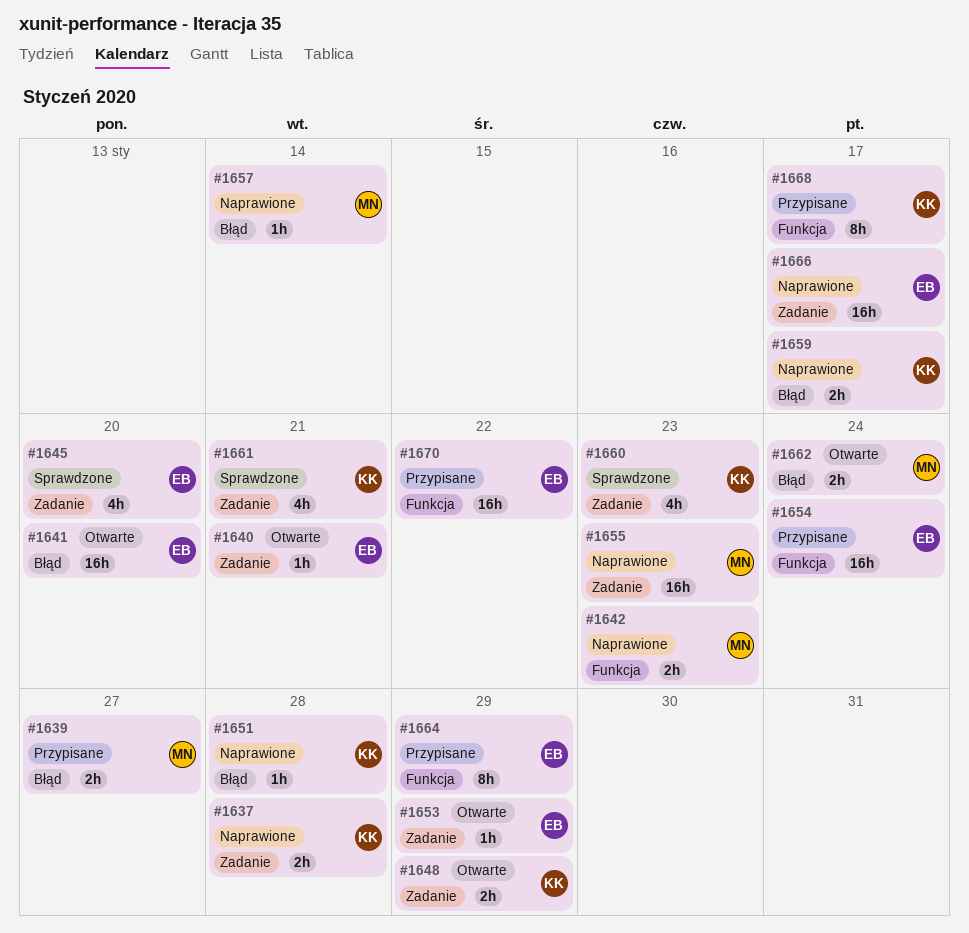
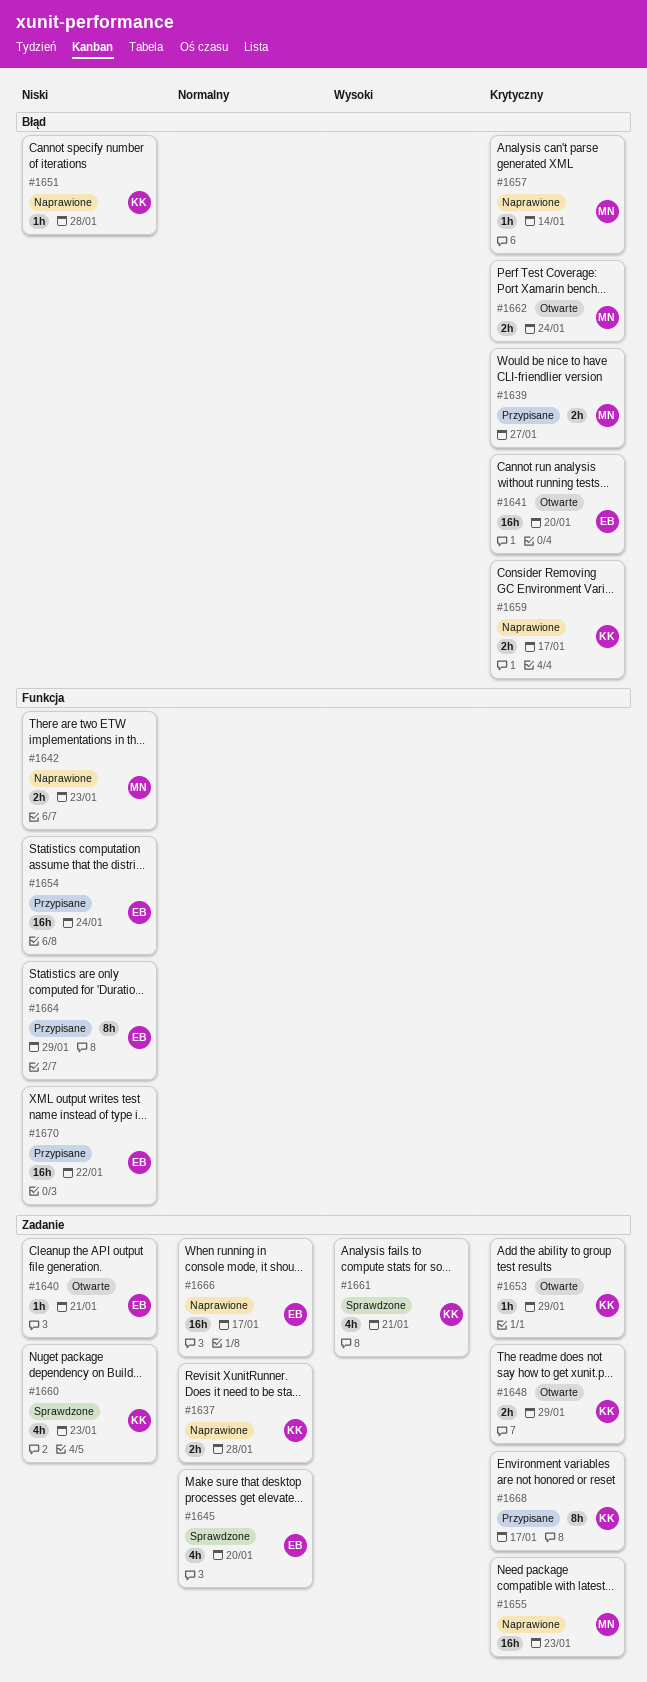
#1653, owner: EB -> KK
#1668, label: Funkcja -> Zadanie

